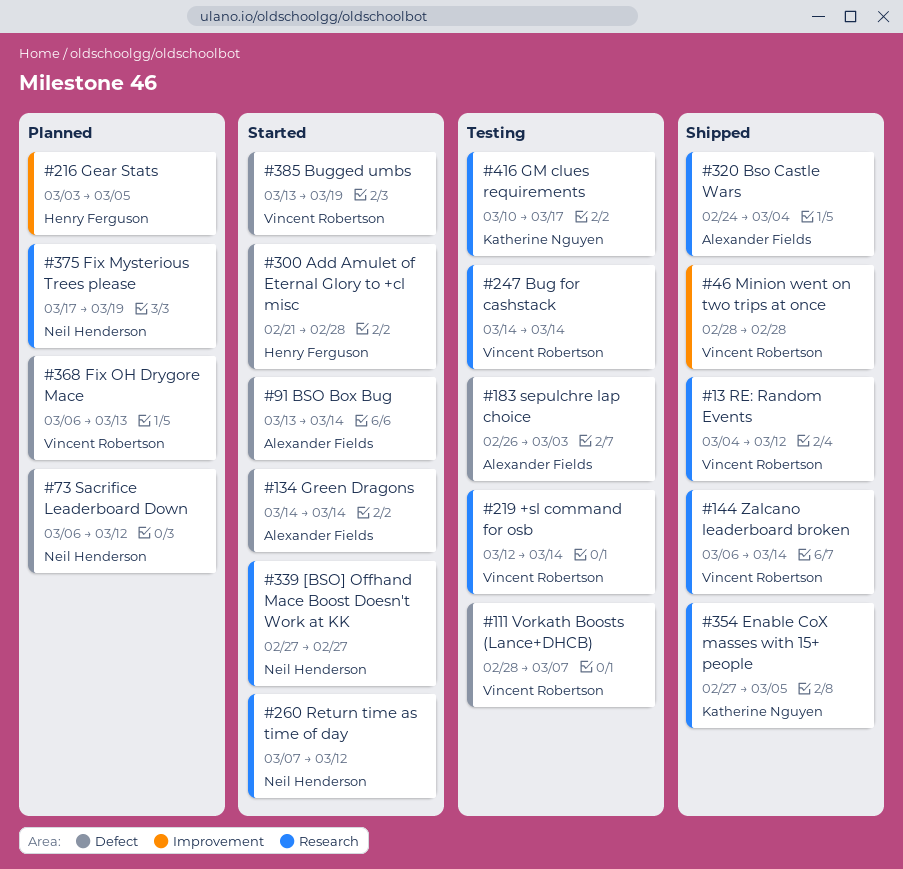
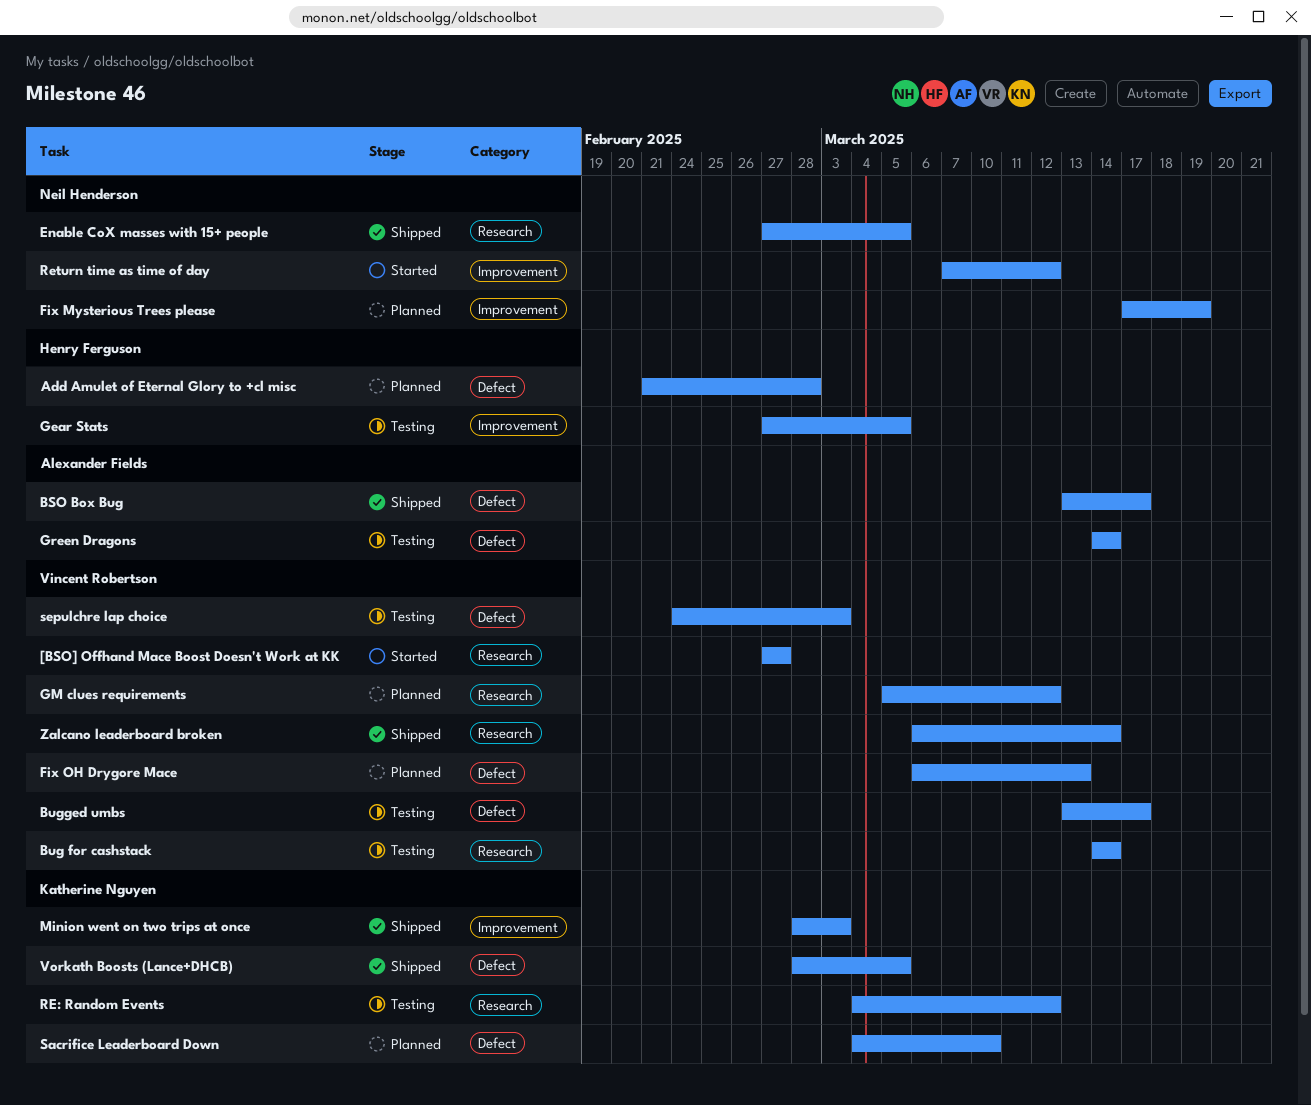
+sl command for osb: present -> none
[BSO] Offhand Mace Boost Doesn't Work at KK, owner: Neil Henderson -> Vincent Robertson
Add Amulet of Eternal Glory to +cl misc, status: Started -> Planned
BSO Box Bug, status: Started -> Shipped
BSO Box Bug, due: Mar 14 -> Mar 17
Bso Castle Wars: present -> none
Bugged umbs, status: Started -> Testing
Bugged umbs, due: Mar 19 -> Mar 17
Enable CoX masses with 15+ people, owner: Katherine Nguyen -> Neil Henderson
Fix Mysterious Trees please, label: Research -> Improvement
Gear Stats, status: Planned -> Testing
Gear Stats, start: Mar 3 -> Feb 27
GM clues requirements, status: Testing -> Planned
GM clues requirements, owner: Katherine Nguyen -> Vincent Robertson
GM clues requirements, start: Mar 10 -> Mar 5
GM clues requirements, due: Mar 17 -> Mar 12
Green Dragons, status: Started -> Testing
Minion went on two trips at once, owner: Vincent Robertson -> Katherine Nguyen
Minion went on two trips at once, due: Feb 28 -> Mar 3
RE: Random Events, status: Shipped -> Testing
RE: Random Events, owner: Vincent Robertson -> Katherine Nguyen
Return time as time of day, label: Research -> Improvement
Sacrifice Leaderboard Down, owner: Neil Henderson -> Katherine Nguyen
Sacrifice Leaderboard Down, start: Mar 6 -> Mar 4
Sacrifice Leaderboard Down, due: Mar 12 -> Mar 10
sepulchre lap choice, owner: Alexander Fields -> Vincent Robertson
sepulchre lap choice, start: Feb 26 -> Feb 24
Vorkath Boosts (Lance+DHCB), status: Testing -> Shipped
Vorkath Boosts (Lance+DHCB), owner: Vincent Robertson -> Katherine Nguyen
Vorkath Boosts (Lance+DHCB), due: Mar 7 -> Mar 5

